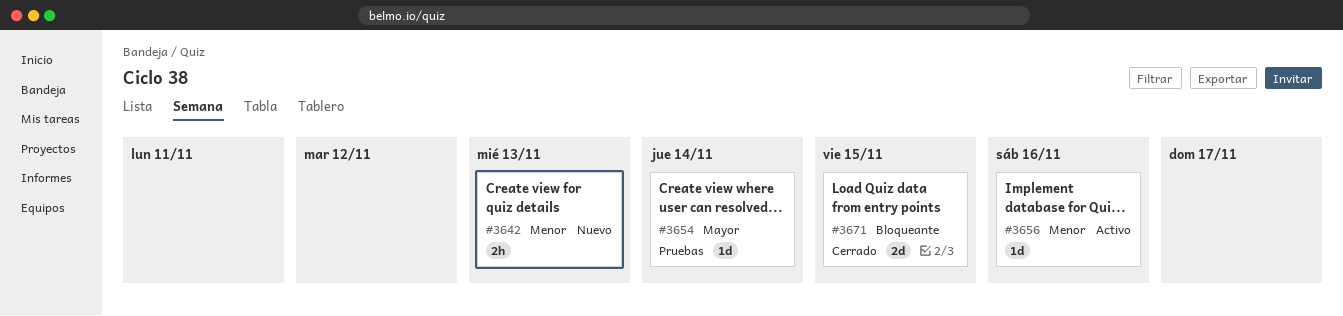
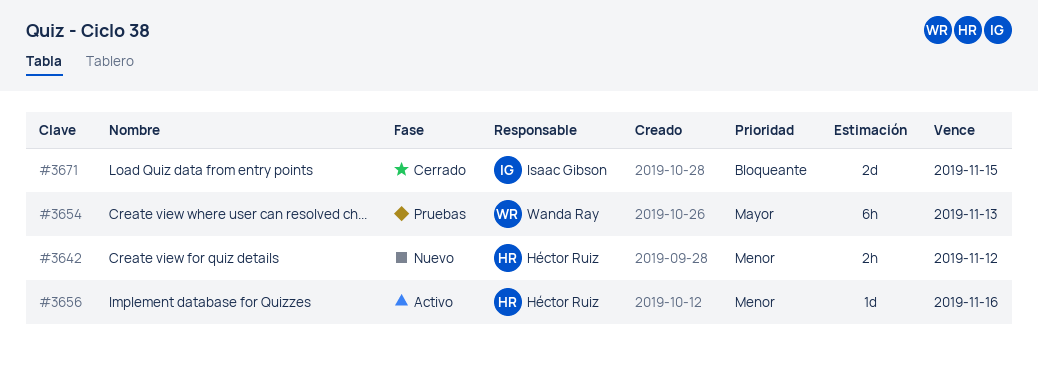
#3642, due: Nov 13 -> Nov 12
#3654, estimate: 1d -> 6h
#3654, due: Nov 14 -> Nov 13

